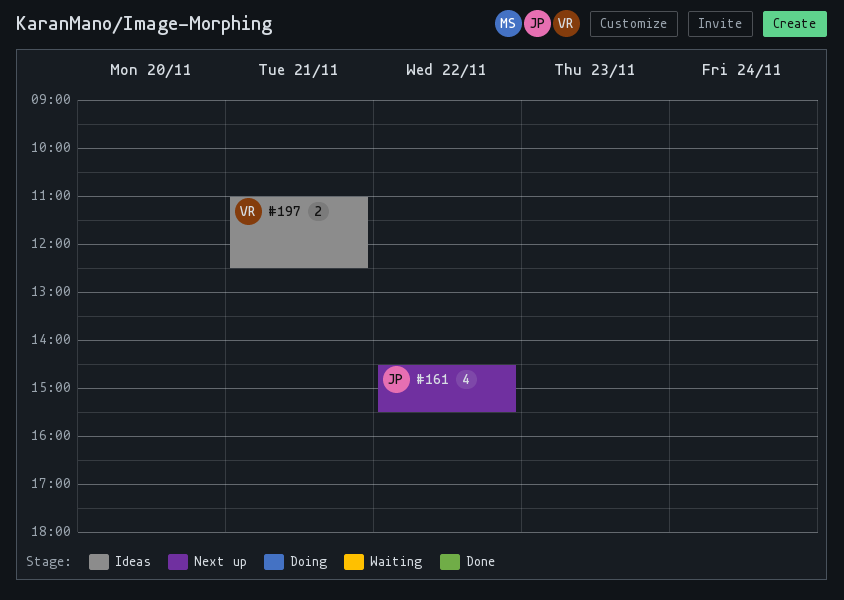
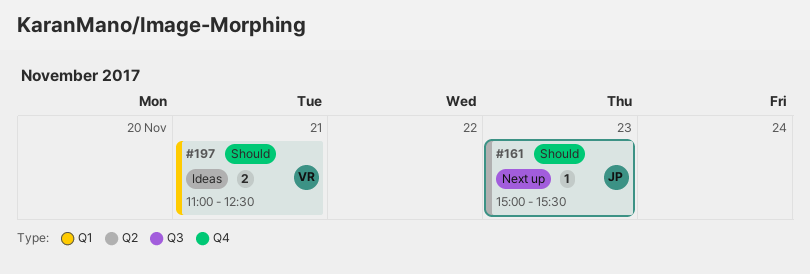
#161, estimate: 4 -> 1
#161, day: Nov 22 -> Nov 23
#161, begins: 14:30 -> 15:00

